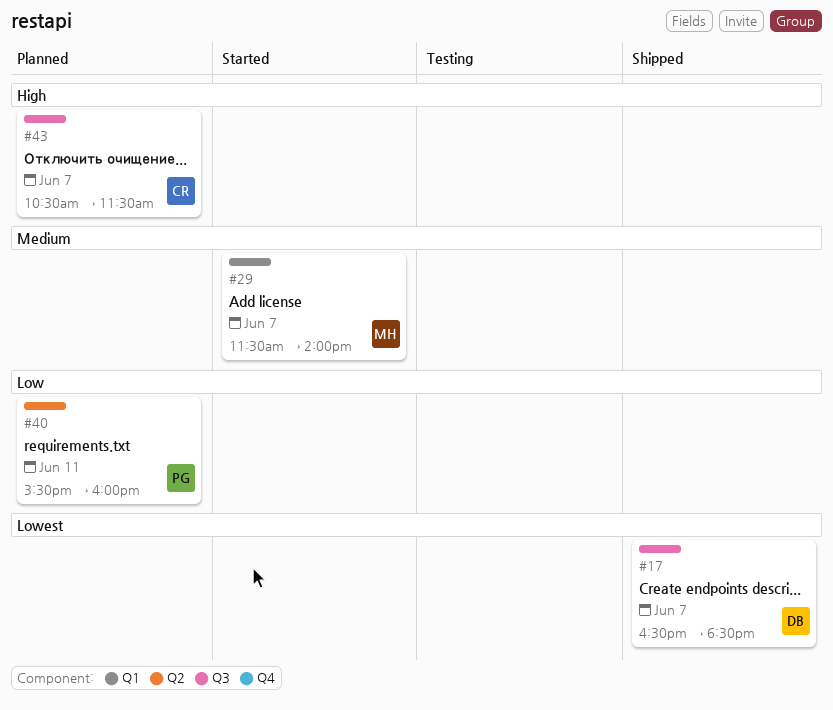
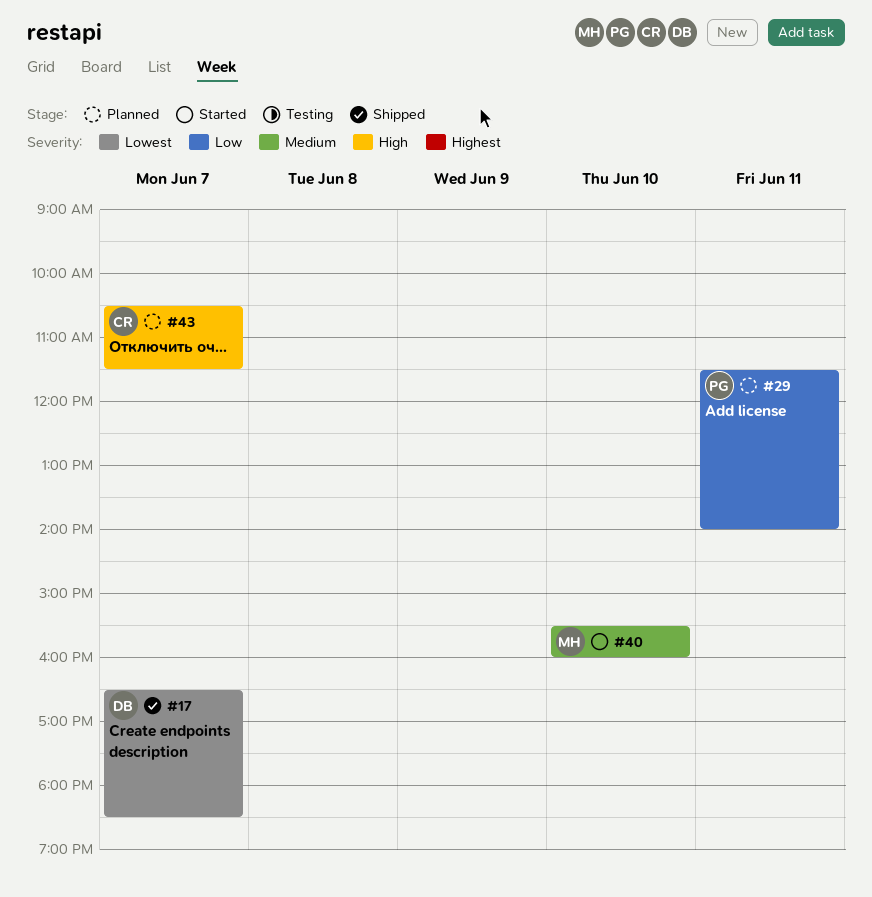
#29, status: Started -> Planned
#29, owner: MH -> PG
#29, priority: Medium -> Low
#29, day: Jun 7 -> Jun 11
#40, status: Planned -> Started
#40, owner: PG -> MH
#40, priority: Low -> Medium
#40, day: Jun 11 -> Jun 10

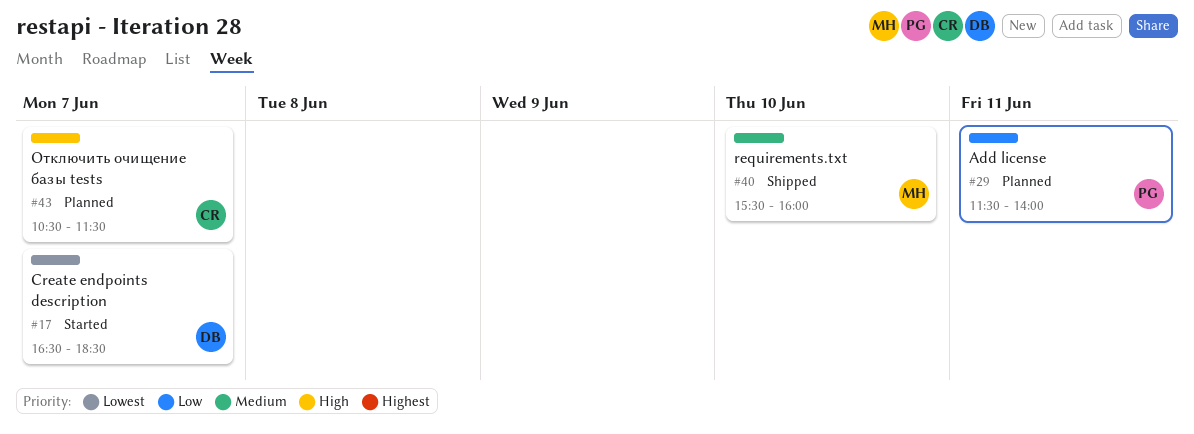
#17, status: Shipped -> Started
#40, status: Started -> Shipped

